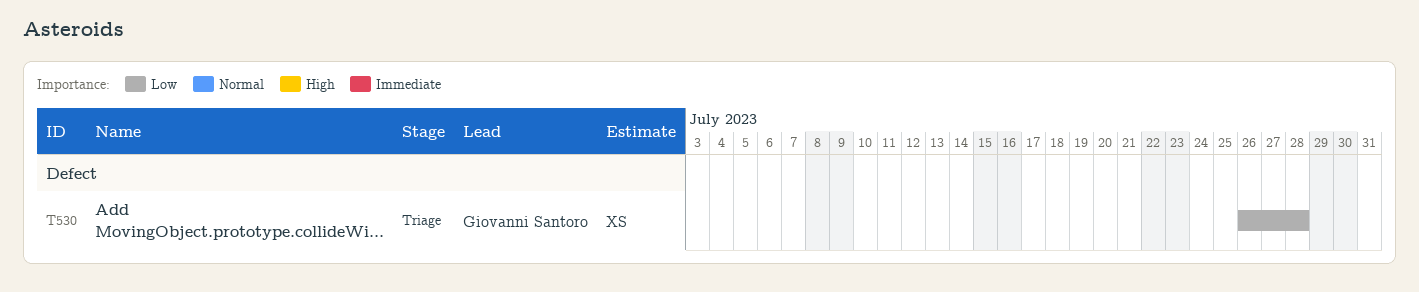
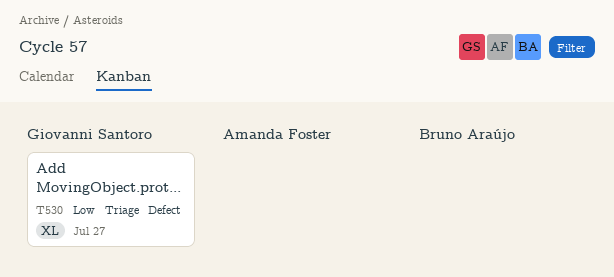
T530, estimate: XS -> XL
T530, due: Jul 28 -> Jul 27

